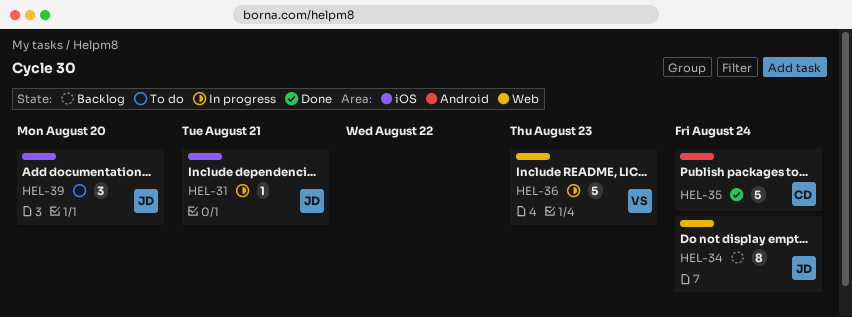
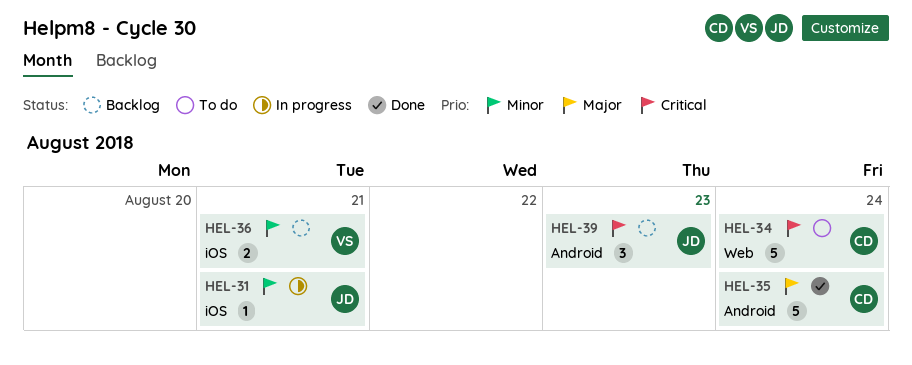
HEL-34, status: Backlog -> To do
HEL-34, owner: JD -> CD
HEL-34, estimate: 8 -> 5
HEL-36, status: In progress -> Backlog
HEL-36, label: Web -> iOS
HEL-36, estimate: 5 -> 2
HEL-36, due: Aug 23 -> Aug 21
HEL-39, status: To do -> Backlog
HEL-39, label: iOS -> Android
HEL-39, due: Aug 20 -> Aug 23

